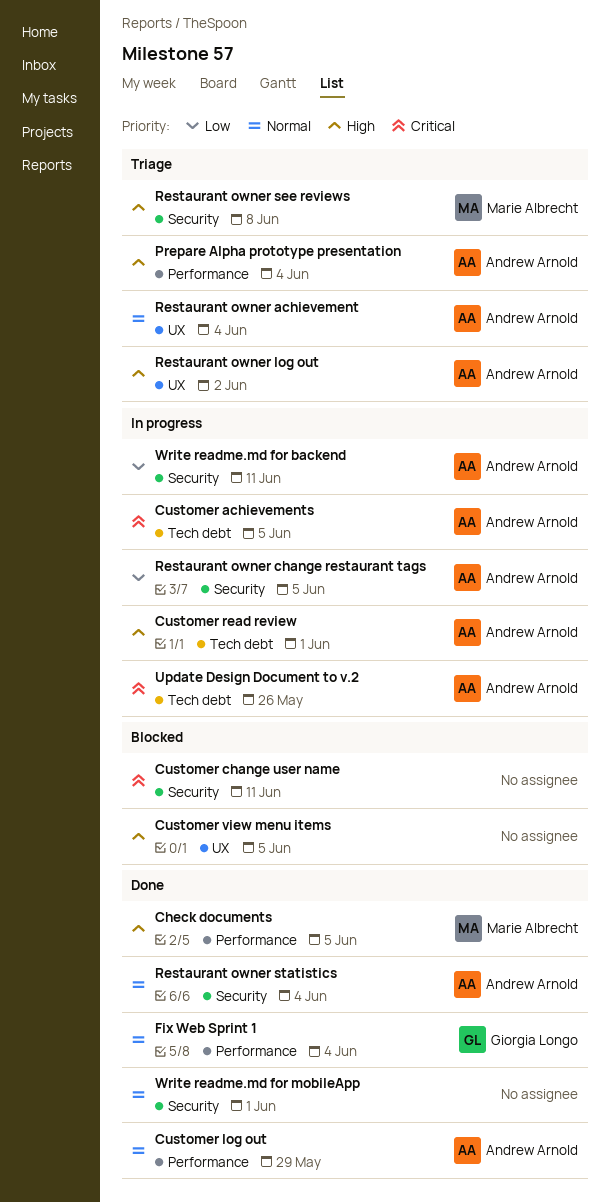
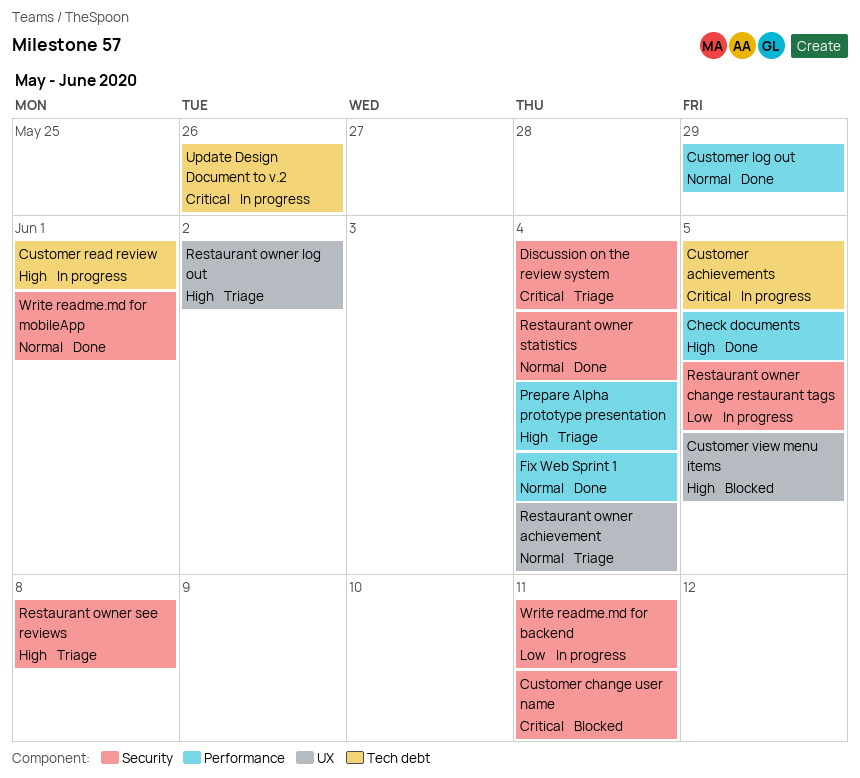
Discussion on the review system: none -> present

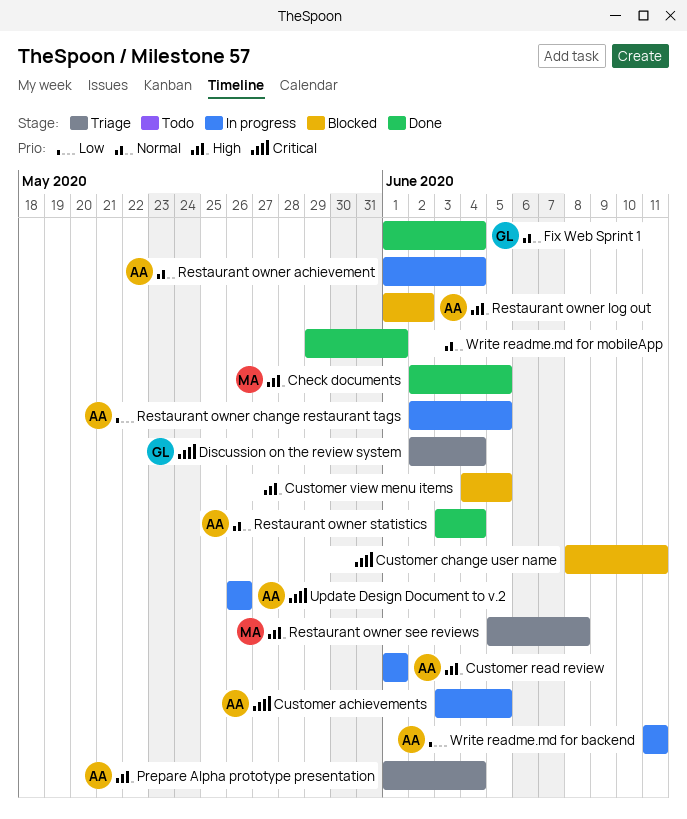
Customer log out: present -> none
Restaurant owner achievement, status: Triage -> In progress
Restaurant owner log out, status: Triage -> Blocked

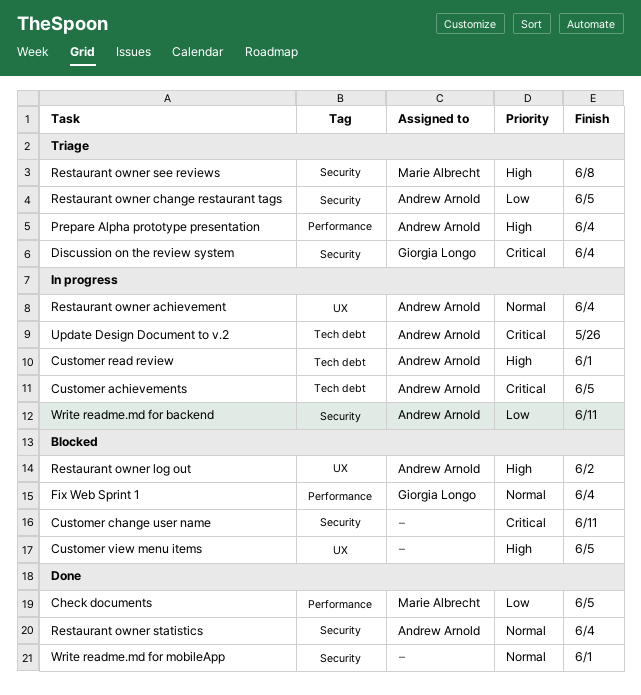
Check documents, priority: High -> Low
Fix Web Sprint 1, status: Done -> Blocked
Restaurant owner change restaurant tags, status: In progress -> Triage

